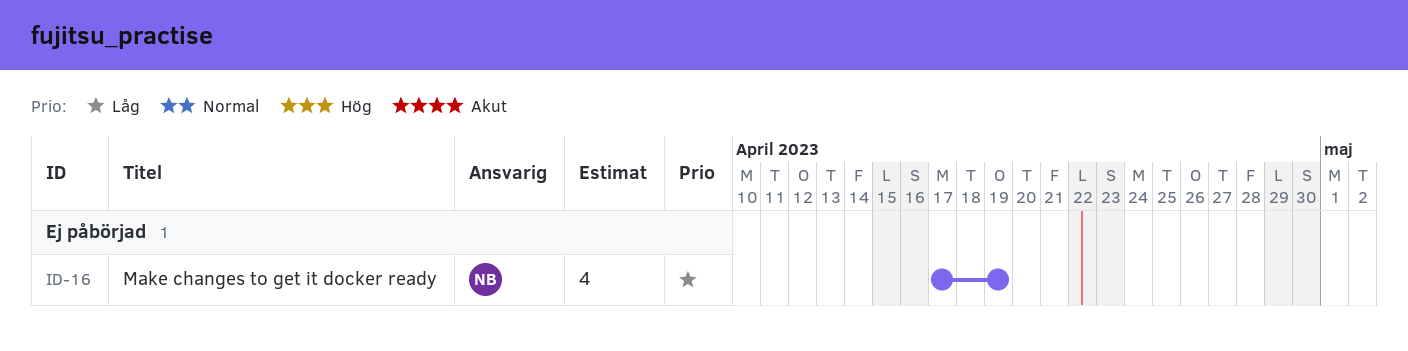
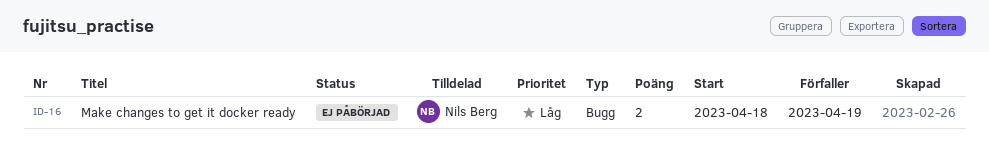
ID-16, estimate: 4 -> 2
ID-16, start: Apr 17 -> Apr 18

